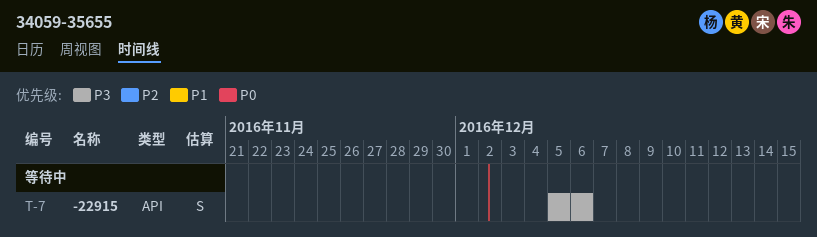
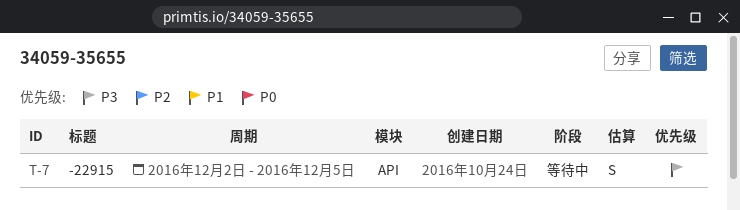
T-7, start: Dec 5 -> Dec 2
T-7, due: Dec 6 -> Dec 5

